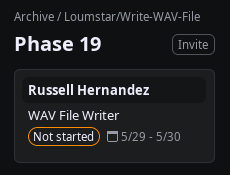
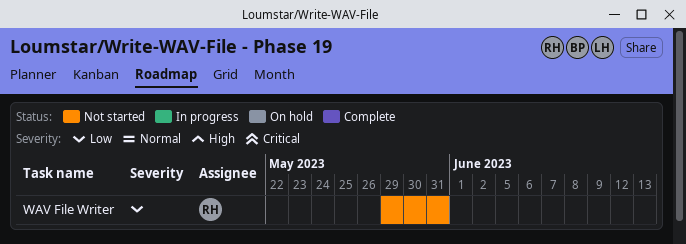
WAV File Writer, due: May 30 -> May 31

